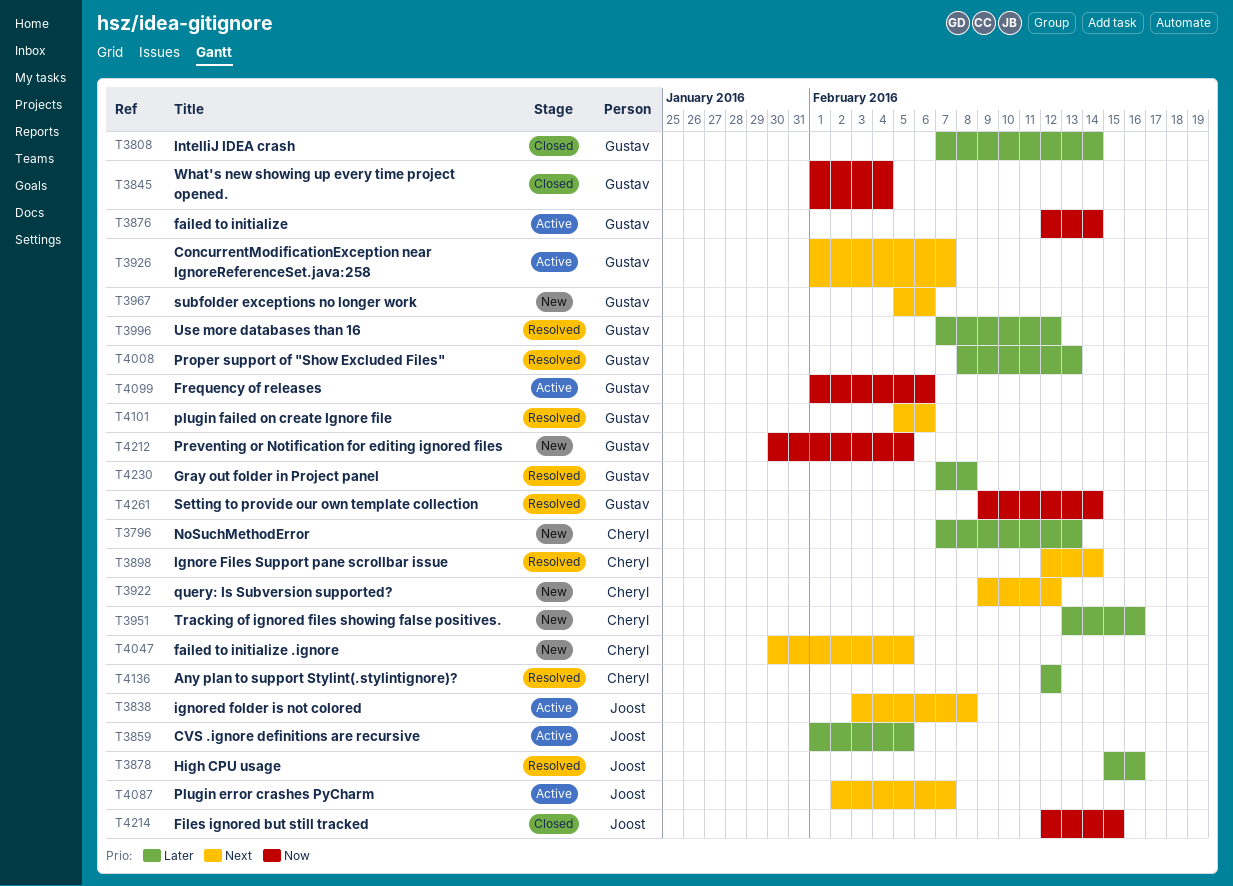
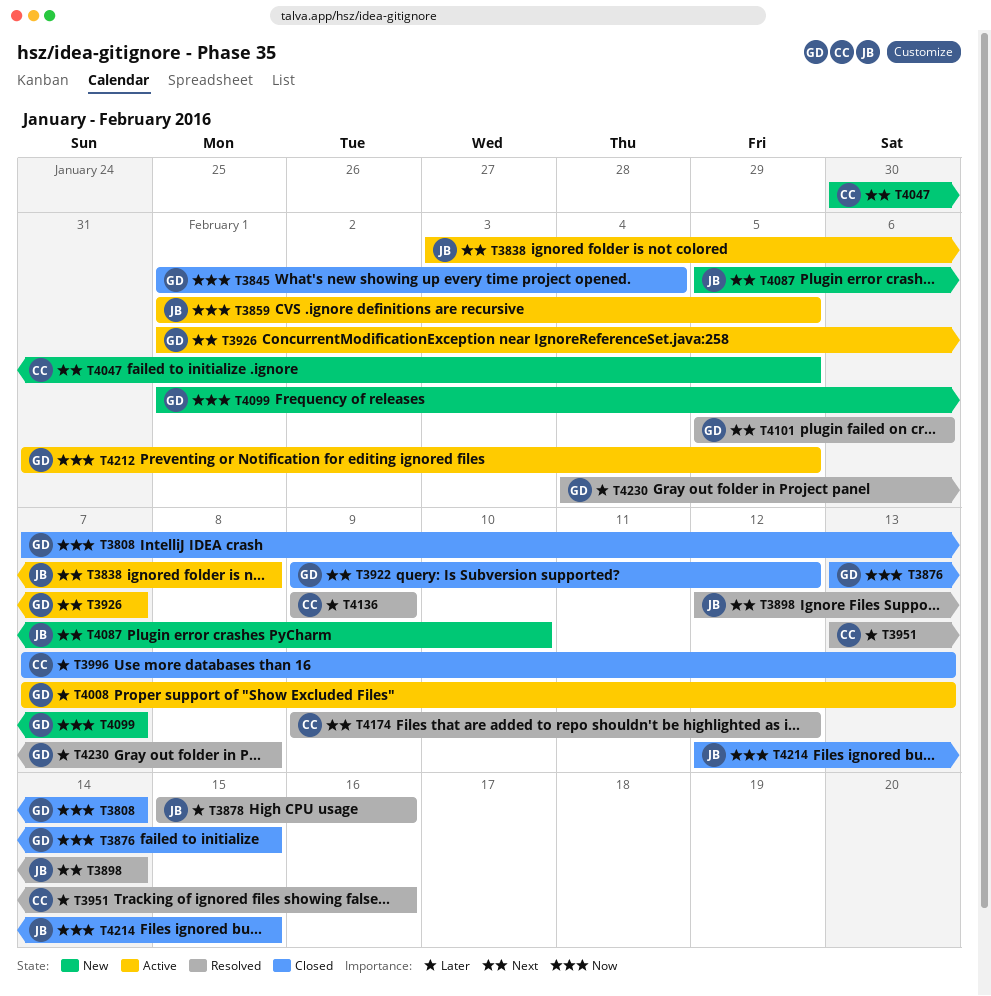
T3796: present -> none
T3808, priority: Later -> Now
T3859, priority: Later -> Now
T3876, status: Active -> Closed
T3876, start: Feb 12 -> Feb 13
T3876, due: Feb 14 -> Feb 15
T3898, owner: Cheryl -> Joost
T3922, status: New -> Closed
T3922, owner: Cheryl -> Gustav
T3951, status: New -> Resolved
T3967: present -> none
T3996, status: Resolved -> Closed
T3996, owner: Gustav -> Cheryl
T3996, due: Feb 12 -> Feb 13
T4008, status: Resolved -> Active
T4008, start: Feb 8 -> Feb 7
T4087, status: Active -> New
T4087, start: Feb 2 -> Feb 5
T4087, due: Feb 7 -> Feb 10
T4099, status: Active -> New
T4099, due: Feb 6 -> Feb 7
T4136, start: Feb 12 -> Feb 9
T4136, due: Feb 12 -> Feb 9
T4174: none -> present
T4212, status: New -> Active
T4212, start: Jan 30 -> Jan 31
T4230, start: Feb 7 -> Feb 4
T4261: present -> none

